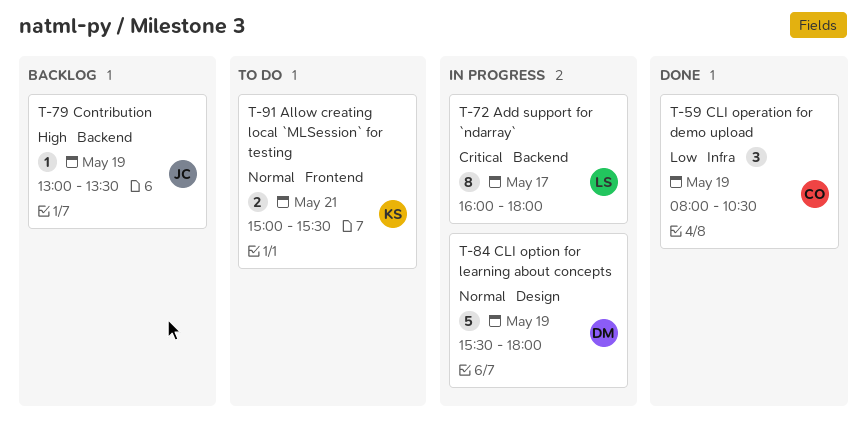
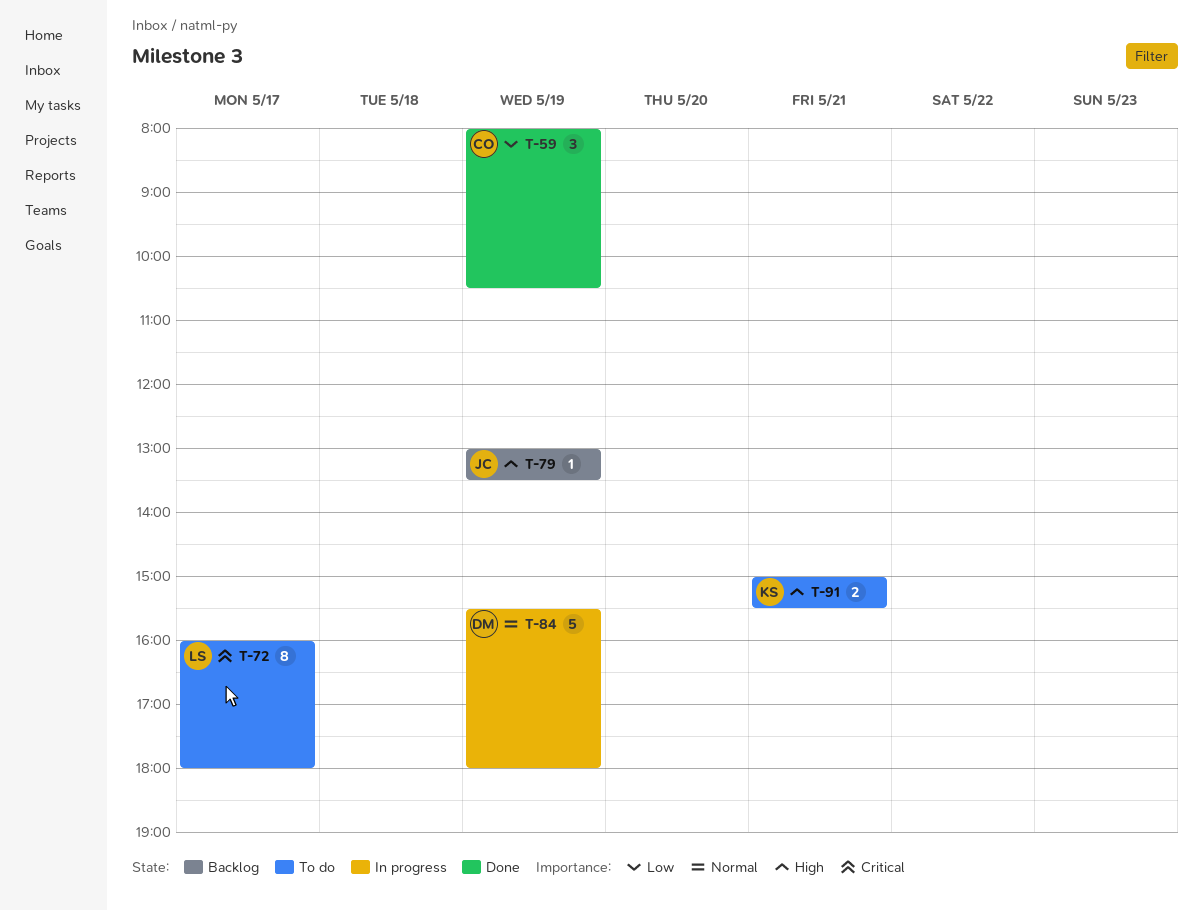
T-72, status: In progress -> To do
T-91, priority: Normal -> High

